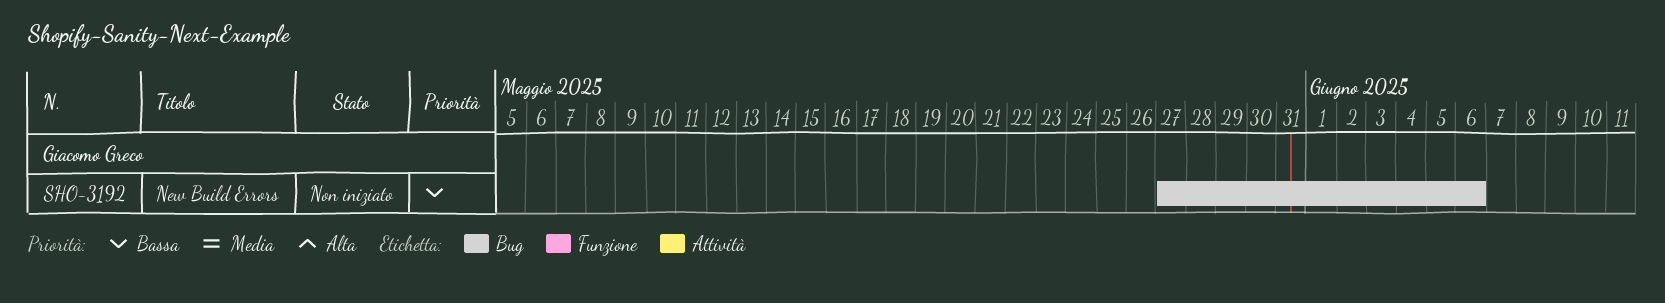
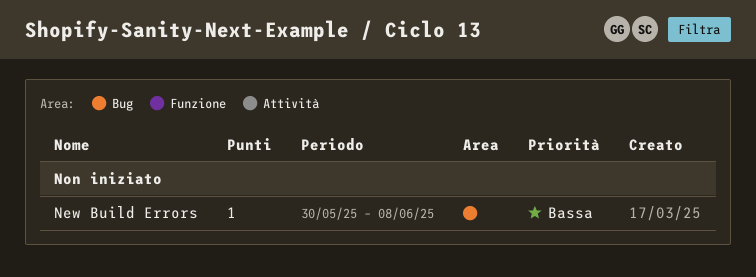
New Build Errors, start: May 27 -> May 30
New Build Errors, due: Jun 6 -> Jun 8

